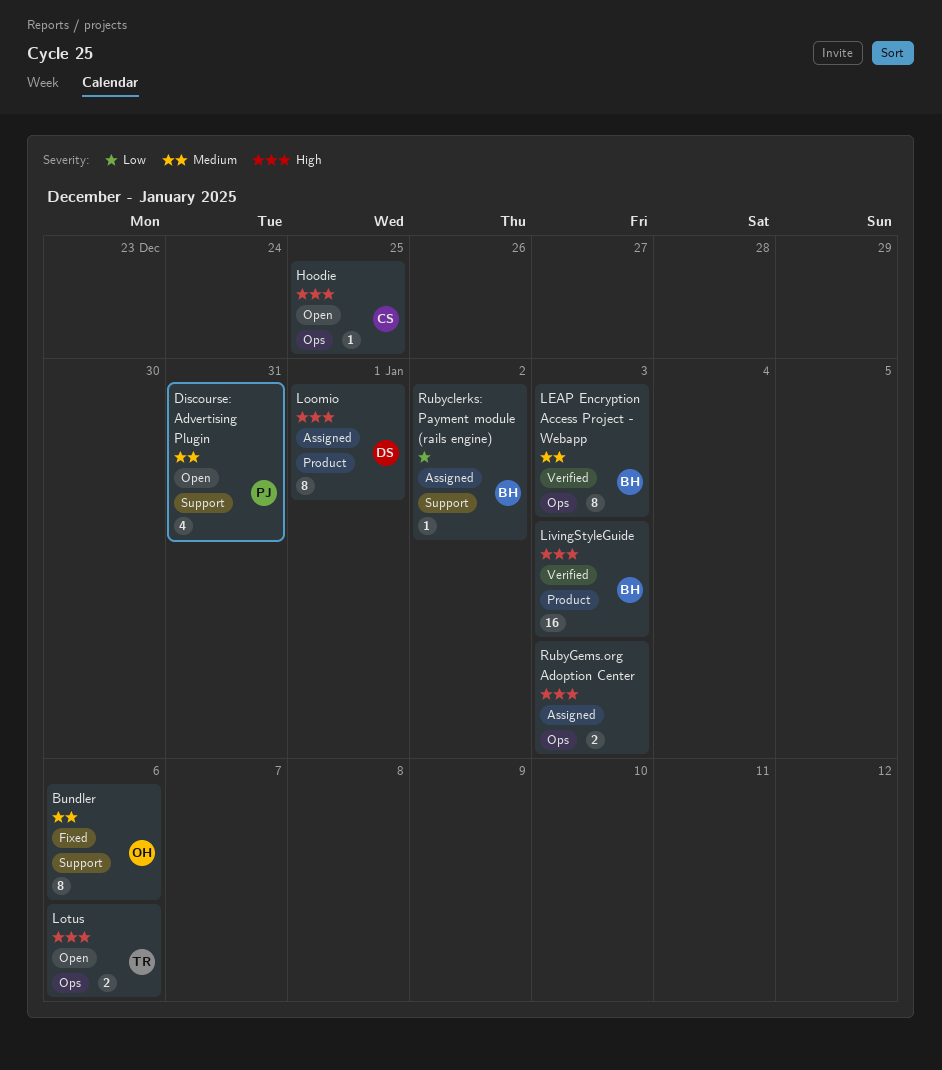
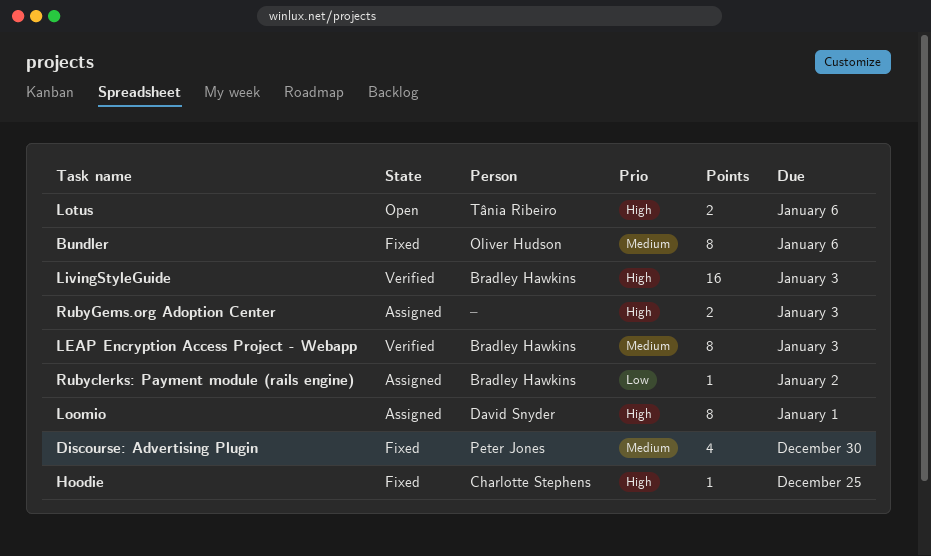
Discourse: Advertising Plugin, status: Open -> Fixed
Discourse: Advertising Plugin, due: Dec 31 -> Dec 30
Hoodie, status: Open -> Fixed

